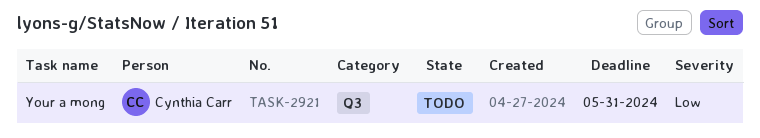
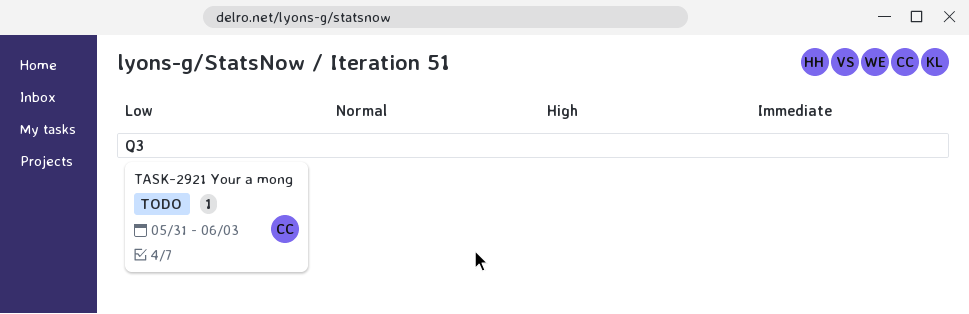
TASK-2921, due: May 31 -> Jun 3

